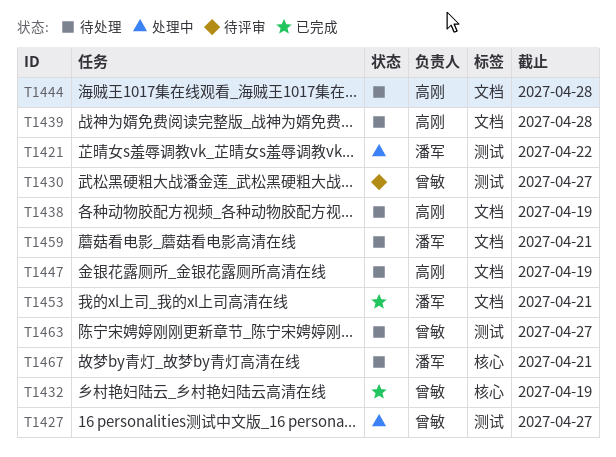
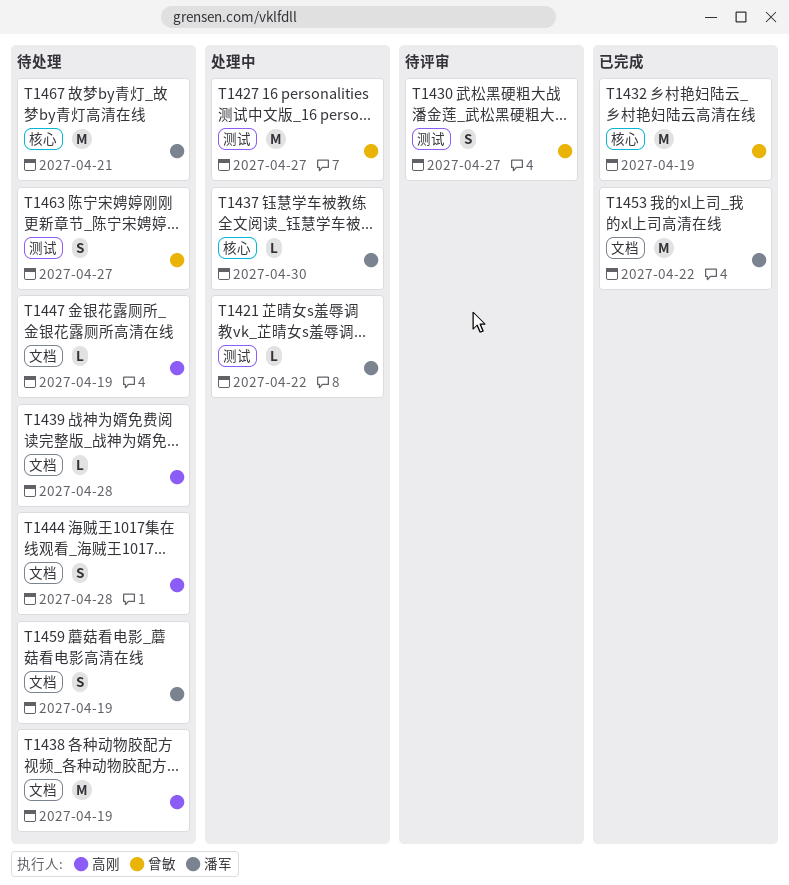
T1437: none -> present
T1453, due: Apr 21 -> Apr 22
T1459, due: Apr 21 -> Apr 19

